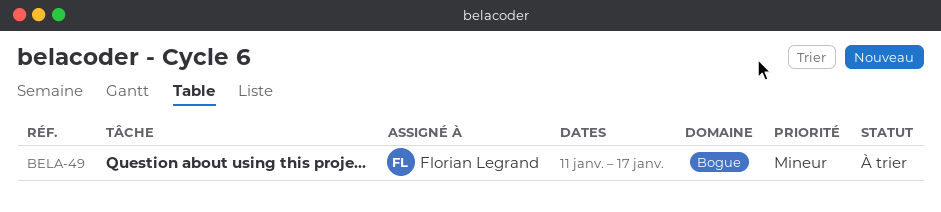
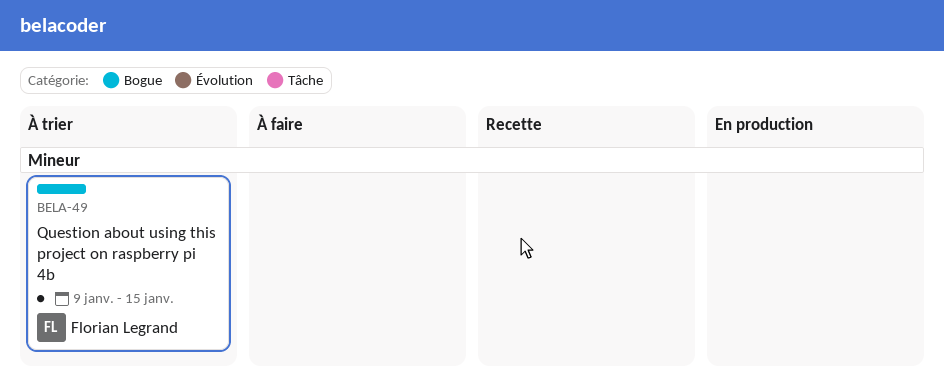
BELA-49, start: Jan 11 -> Jan 9
BELA-49, due: Jan 17 -> Jan 15

